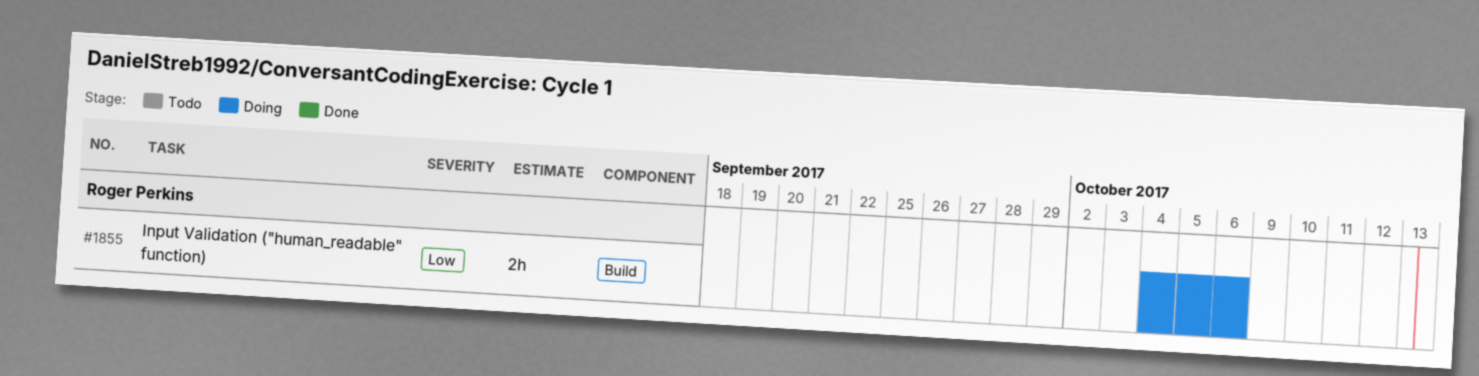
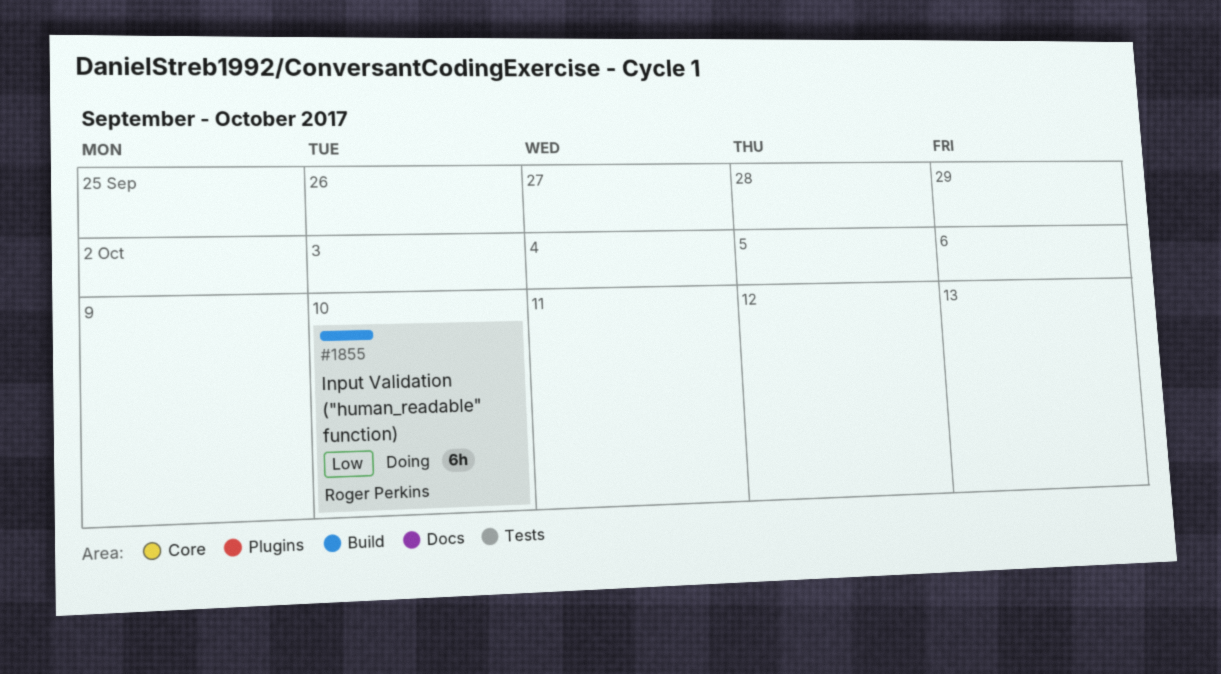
#1855, estimate: 2h -> 6h
#1855, due: Oct 6 -> Oct 10

